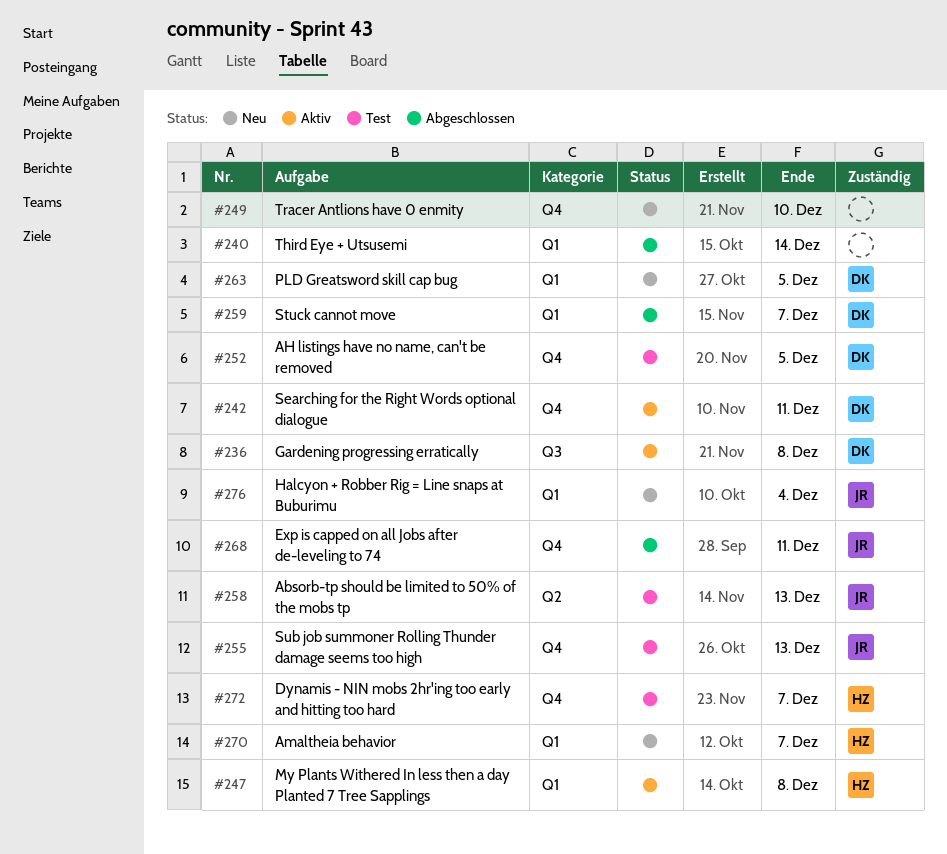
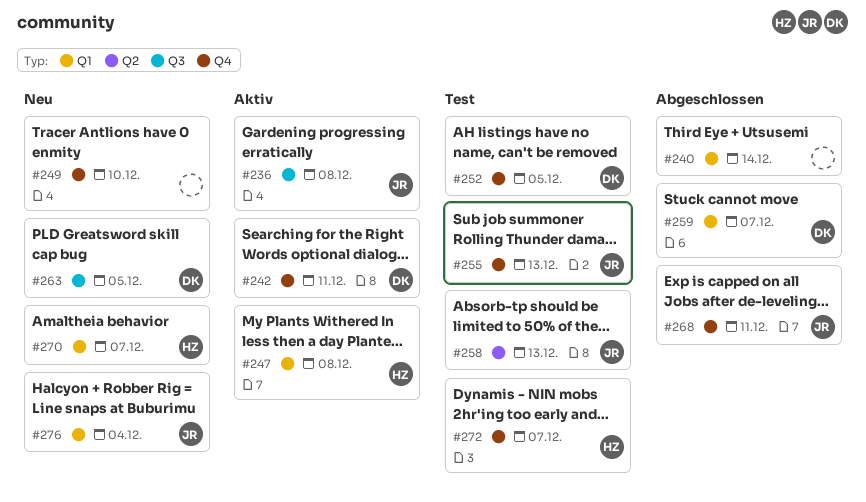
#236, owner: DK -> JR
#263, label: Q1 -> Q3

